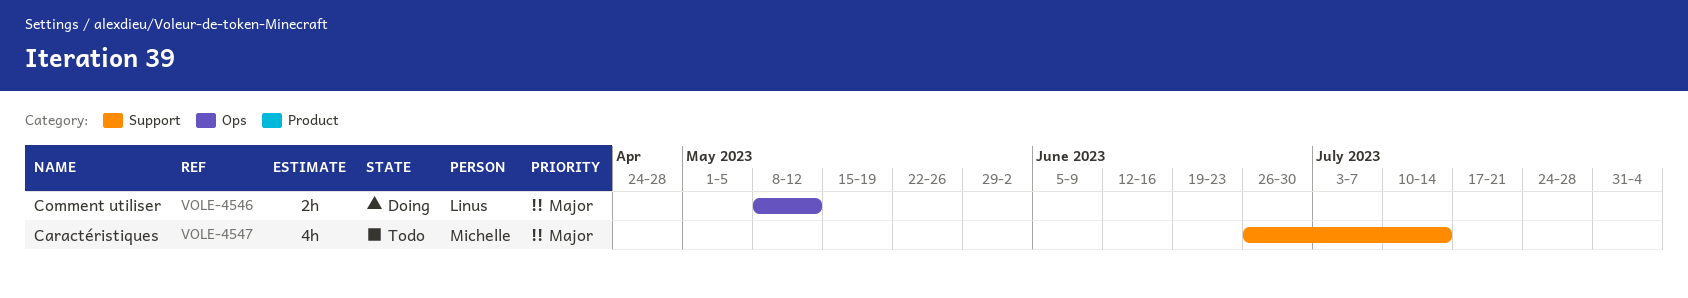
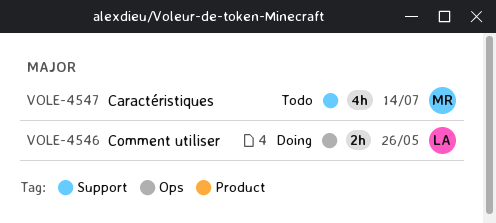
VOLE-4546, due: May 12 -> May 26

